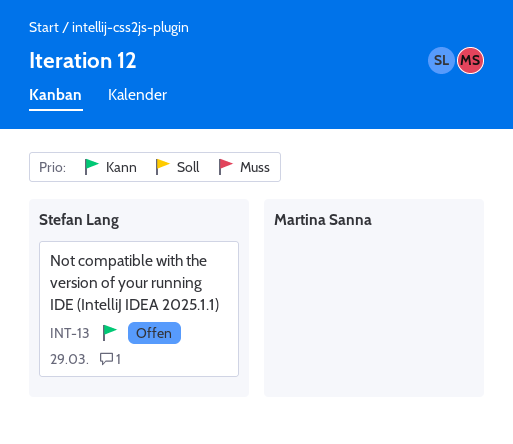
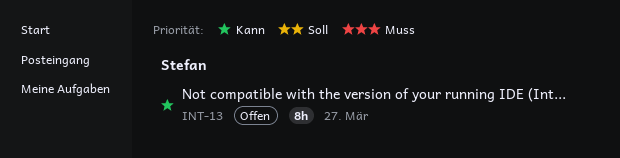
INT-13, due: Mar 29 -> Mar 27

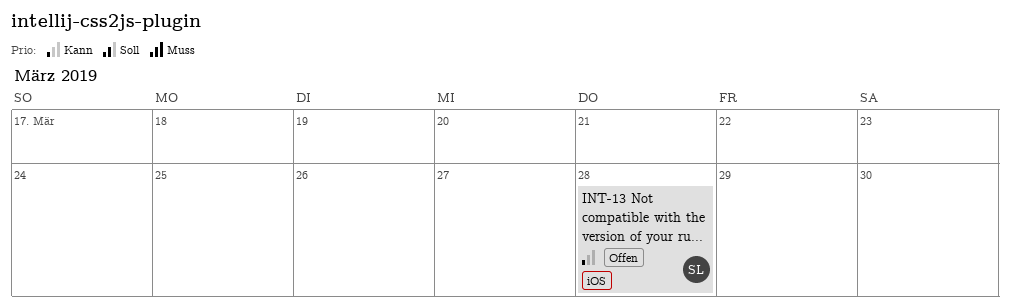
INT-13, due: Mar 27 -> Mar 28

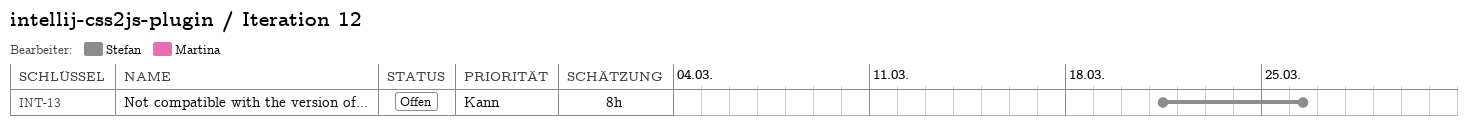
INT-13, due: Mar 28 -> Mar 26

